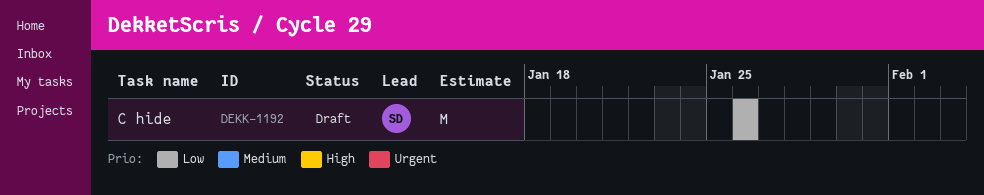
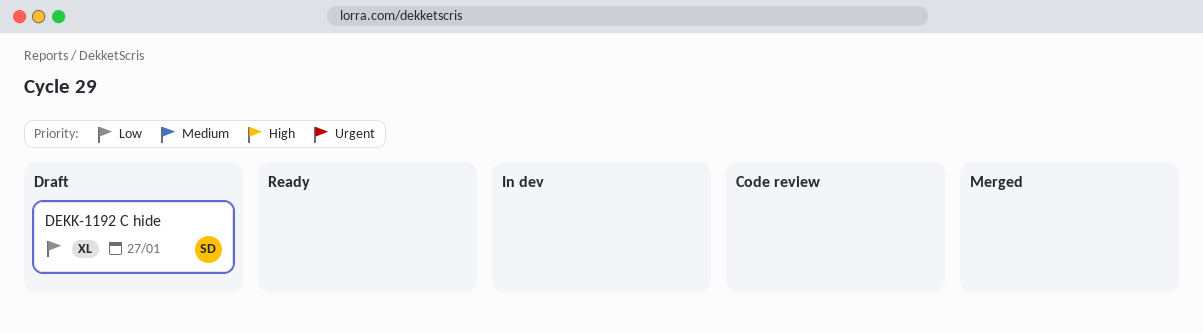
DEKK-1192, estimate: M -> XL
DEKK-1192, due: Jan 26 -> Jan 27

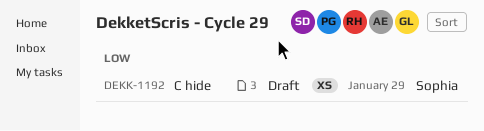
DEKK-1192, estimate: XL -> XS
DEKK-1192, due: Jan 27 -> Jan 29

